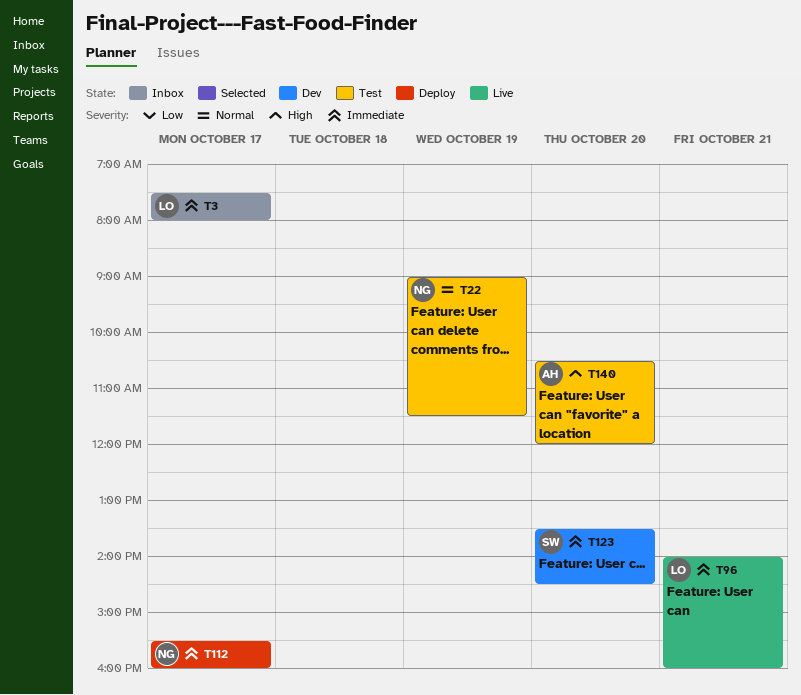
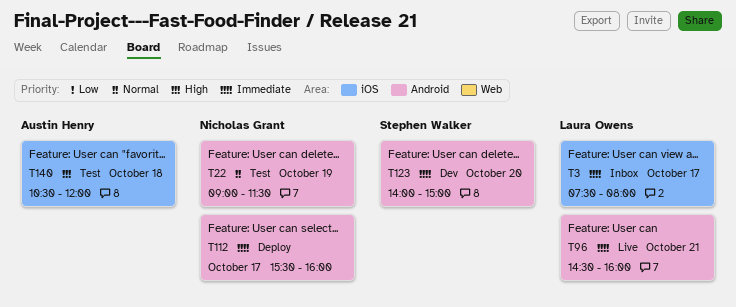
T96, begins: 14:00 -> 14:30
T123, begins: 13:30 -> 14:00
T123, ends: 14:30 -> 15:00
T140, day: Oct 20 -> Oct 18

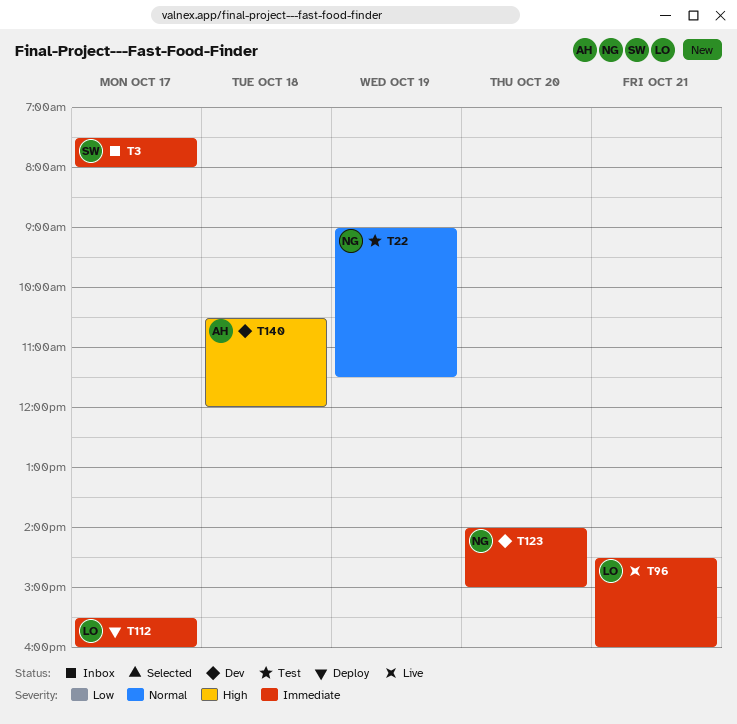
T3, owner: Laura Owens -> Stephen Walker
T112, owner: Nicholas Grant -> Laura Owens
T123, owner: Stephen Walker -> Nicholas Grant
T140, status: Test -> Dev

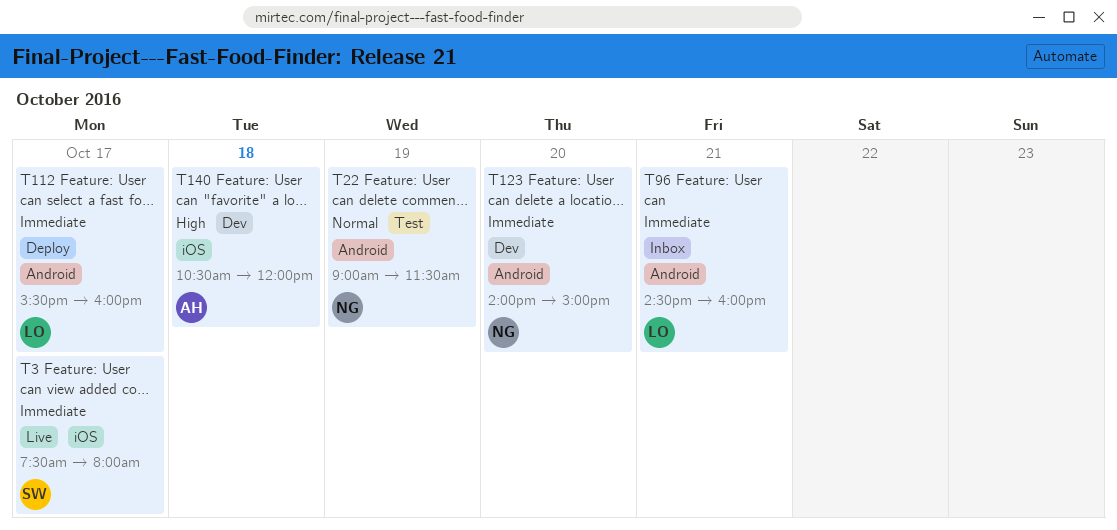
T3, status: Inbox -> Live
T96, status: Live -> Inbox

